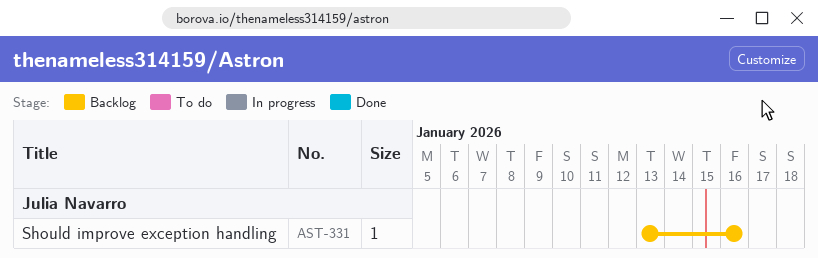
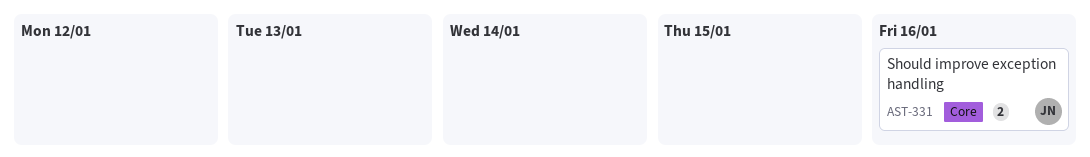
AST-331, estimate: 1 -> 2

